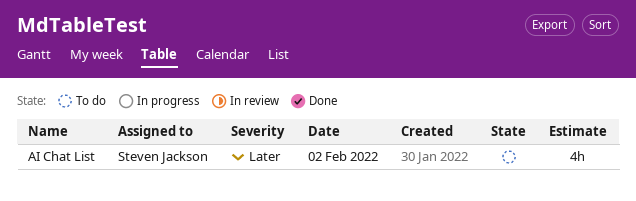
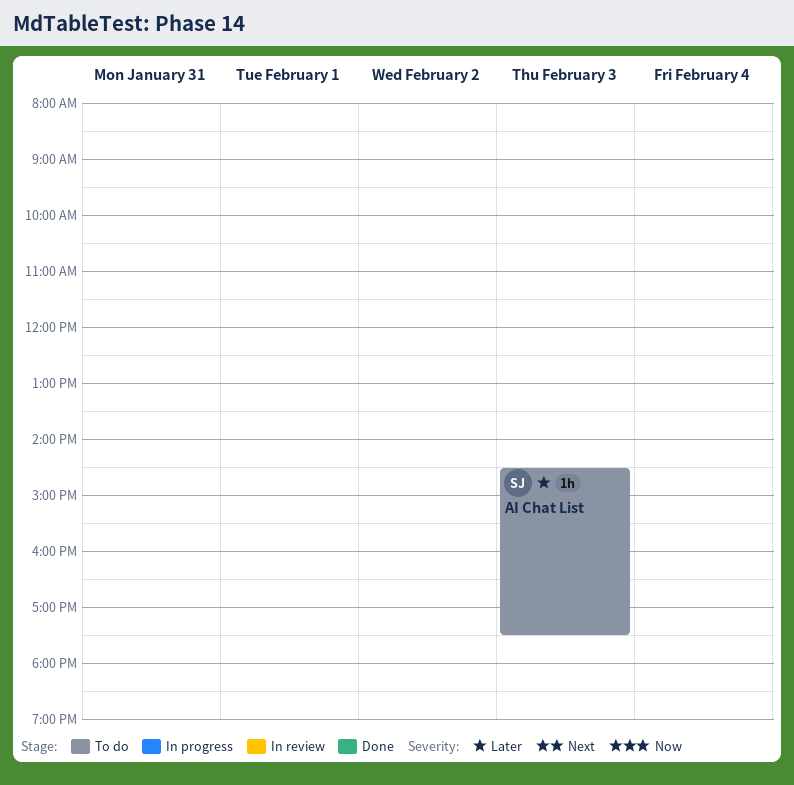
AI Chat List, estimate: 4h -> 1h
AI Chat List, day: Feb 2 -> Feb 3

